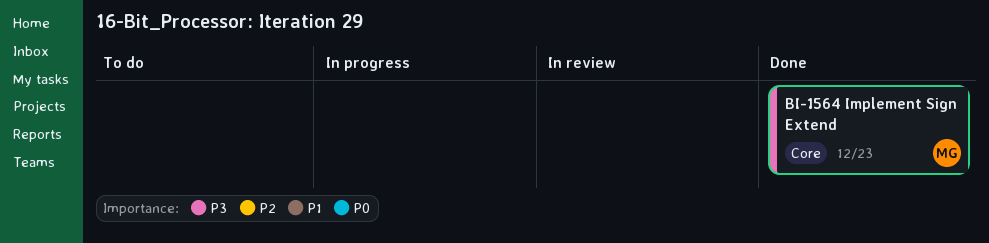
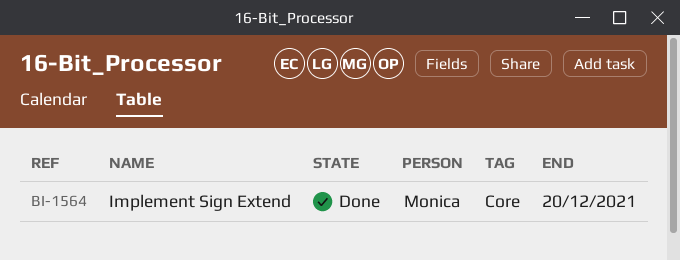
BI-1564, due: Dec 23 -> Dec 20

